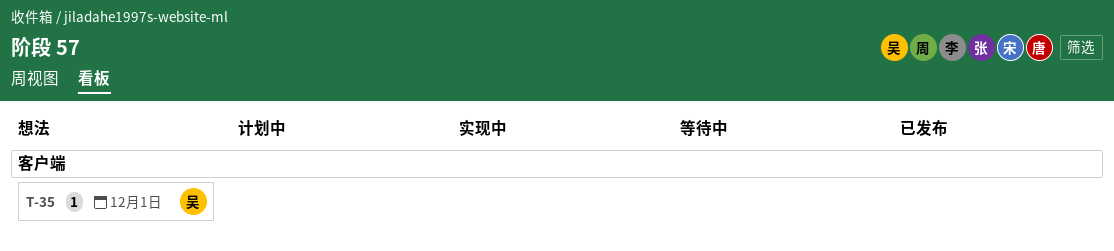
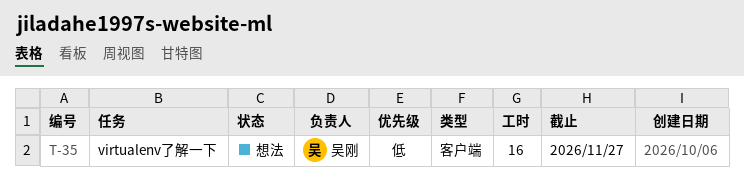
T-35, estimate: 1 -> 16
T-35, due: Dec 1 -> Nov 27

